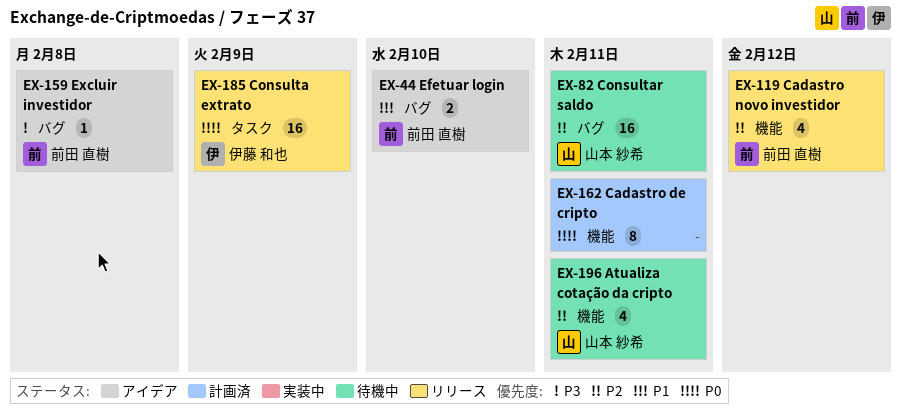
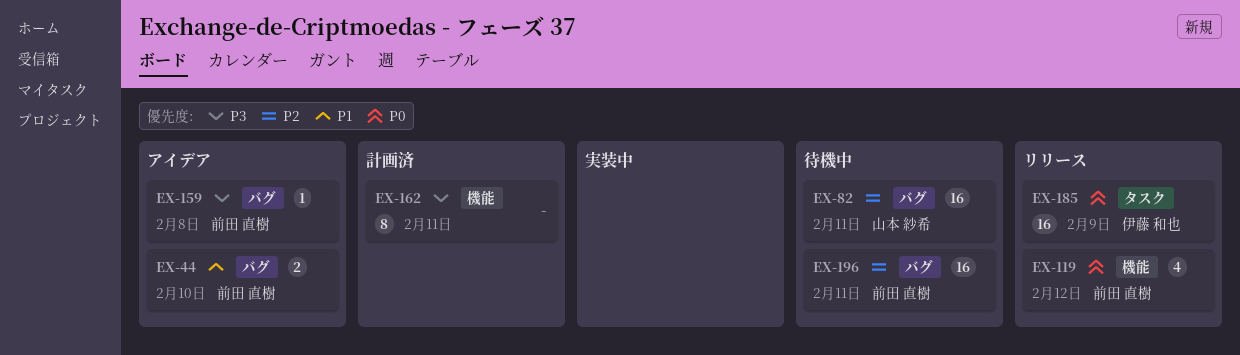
EX-119, priority: P2 -> P0
EX-162, priority: P0 -> P3
EX-196, owner: 山本 紗希 -> 前田 直樹
EX-196, label: 機能 -> バグ
EX-196, estimate: 4 -> 16

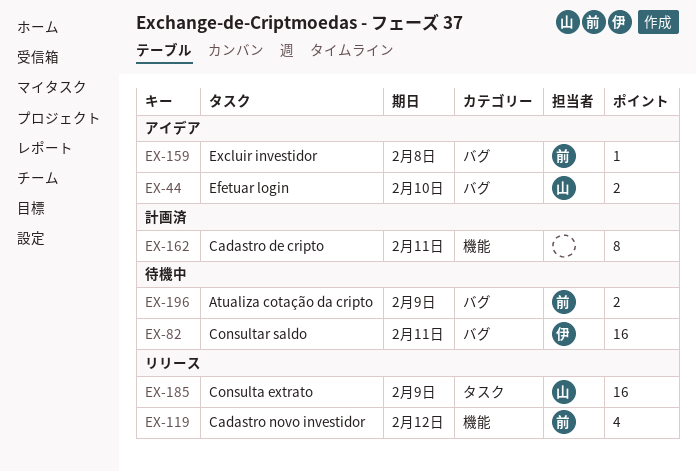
EX-44, owner: 前田 直樹 -> 山本 紗希
EX-82, owner: 山本 紗希 -> 伊藤 和也
EX-185, owner: 伊藤 和也 -> 山本 紗希
EX-196, estimate: 16 -> 2
EX-196, due: Feb 11 -> Feb 9

